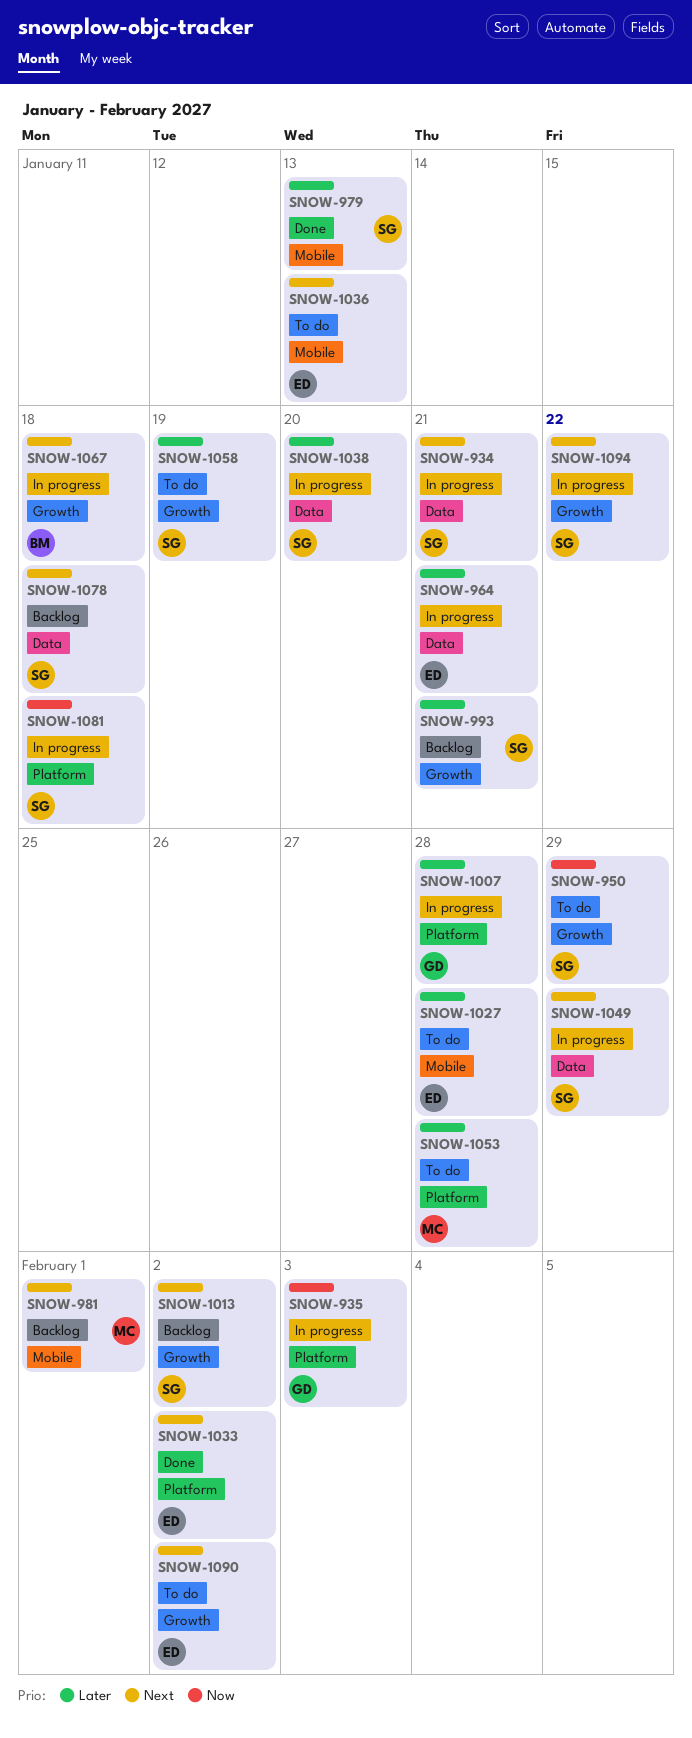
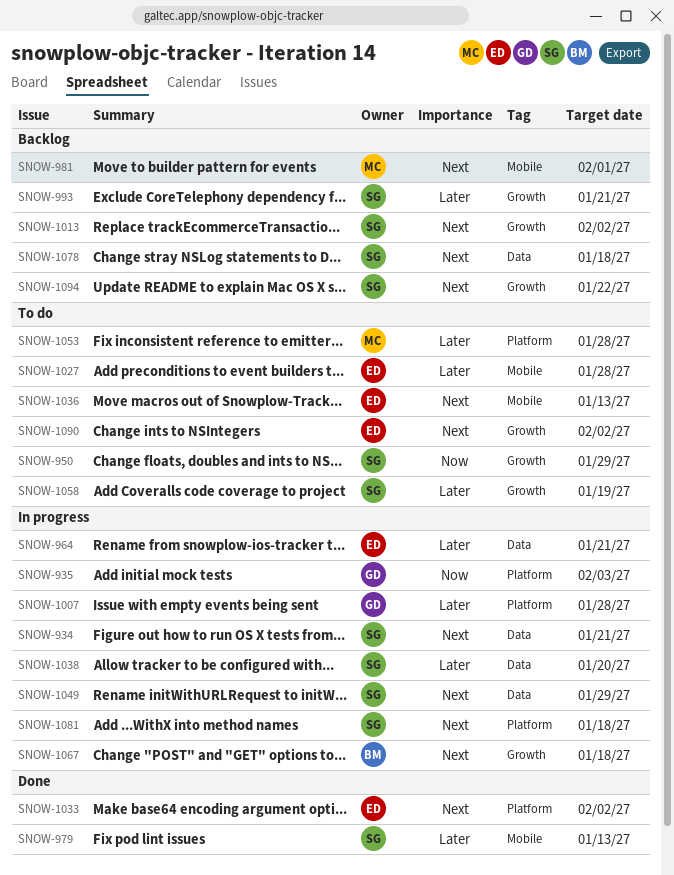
SNOW-1081, priority: Now -> Next
SNOW-1094, status: In progress -> Backlog

